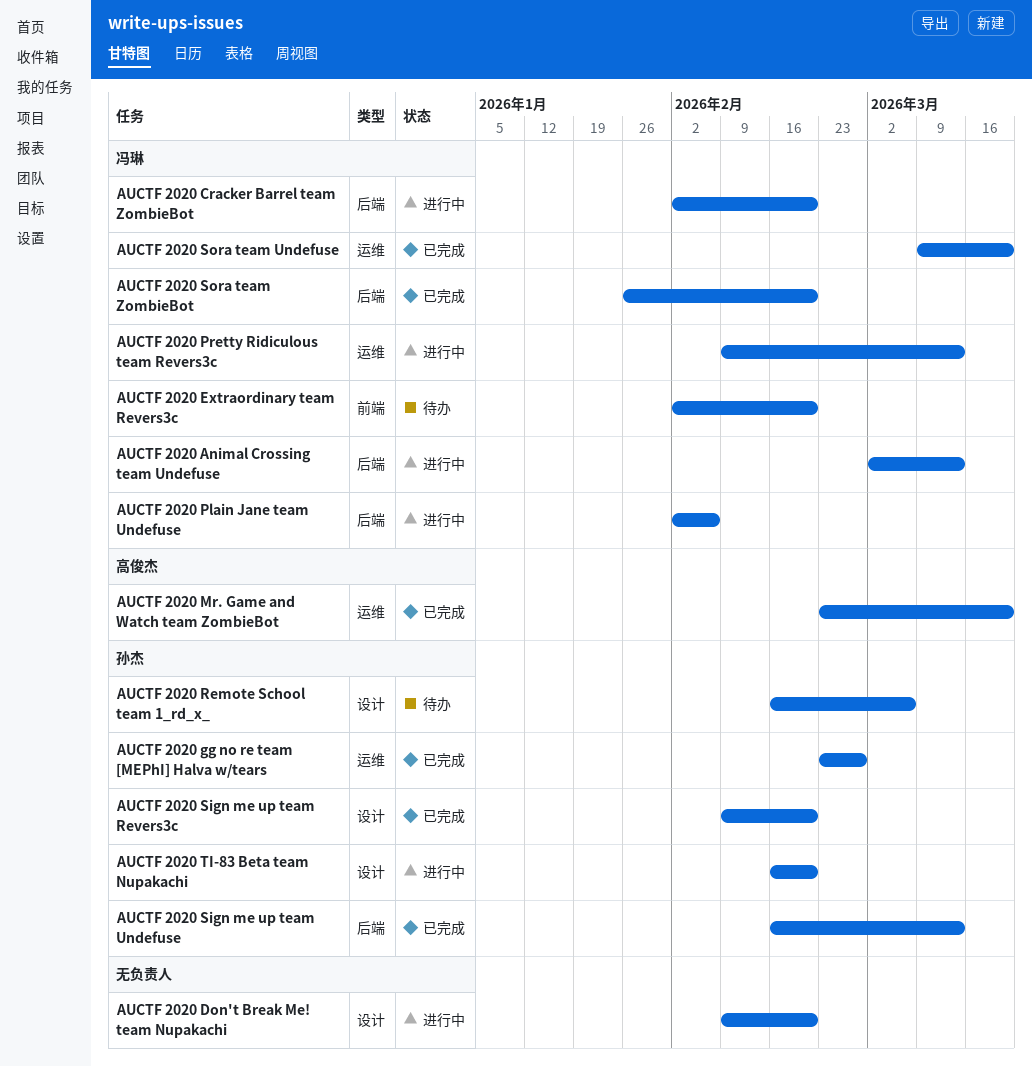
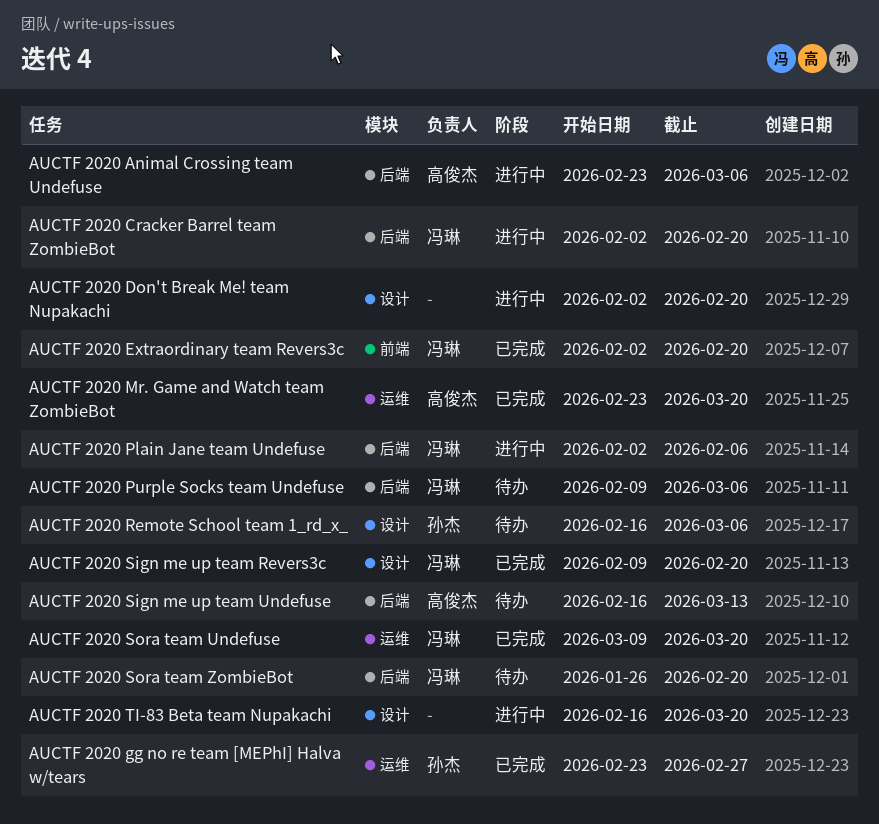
AUCTF 2020 Animal Crossing team Undefuse, owner: 冯琳 -> 高俊杰
AUCTF 2020 Animal Crossing team Undefuse, start: Mar 2 -> Feb 23
AUCTF 2020 Animal Crossing team Undefuse, due: Mar 13 -> Mar 6
AUCTF 2020 Don't Break Me! team Nupakachi, start: Feb 9 -> Feb 2
AUCTF 2020 Extraordinary team Revers3c, status: 待办 -> 已完成
AUCTF 2020 Pretty Ridiculous team Revers3c: present -> none
AUCTF 2020 Purple Socks team Undefuse: none -> present
AUCTF 2020 Sign me up team Revers3c, owner: 孙杰 -> 冯琳
AUCTF 2020 Sign me up team Undefuse, status: 已完成 -> 待办
AUCTF 2020 Sign me up team Undefuse, owner: 孙杰 -> 高俊杰
AUCTF 2020 Sora team ZombieBot, status: 已完成 -> 待办
AUCTF 2020 TI-83 Beta team Nupakachi, owner: 孙杰 -> none
AUCTF 2020 TI-83 Beta team Nupakachi, due: Feb 20 -> Mar 20

